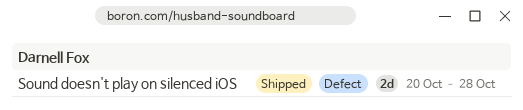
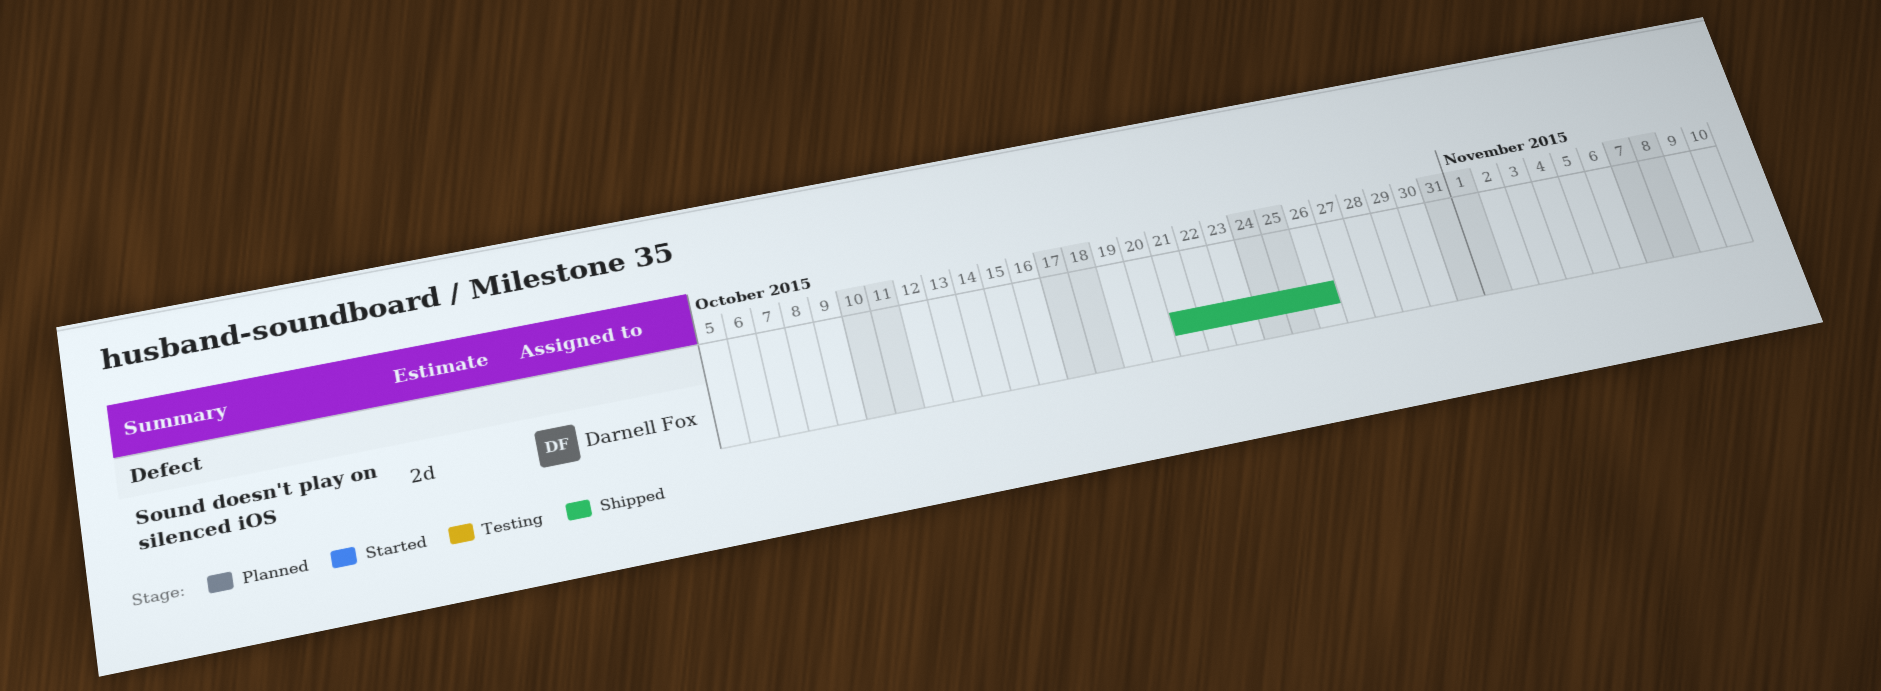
Sound doesn't play on silenced iOS, start: Oct 20 -> Oct 21
Sound doesn't play on silenced iOS, due: Oct 28 -> Oct 26

